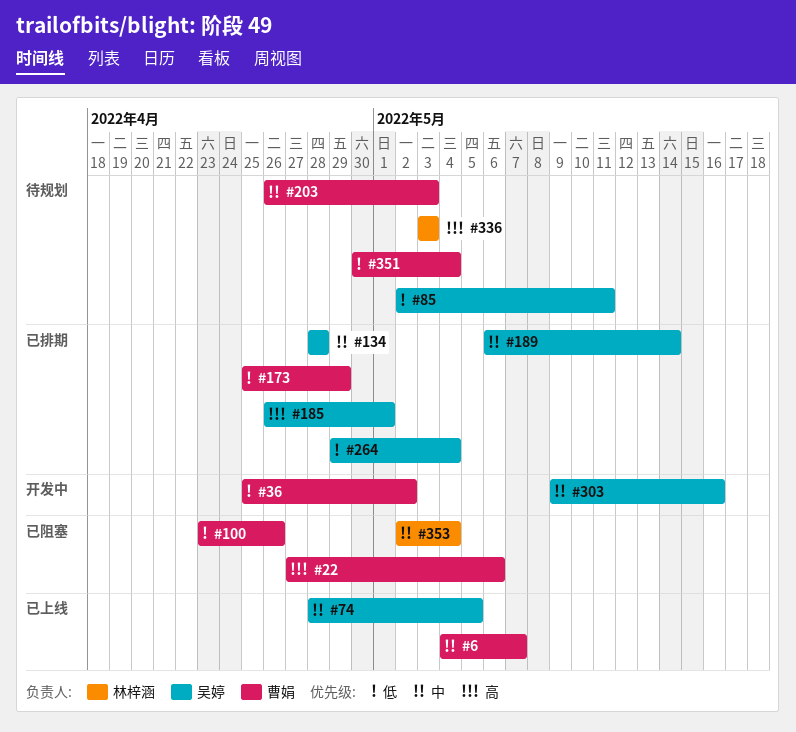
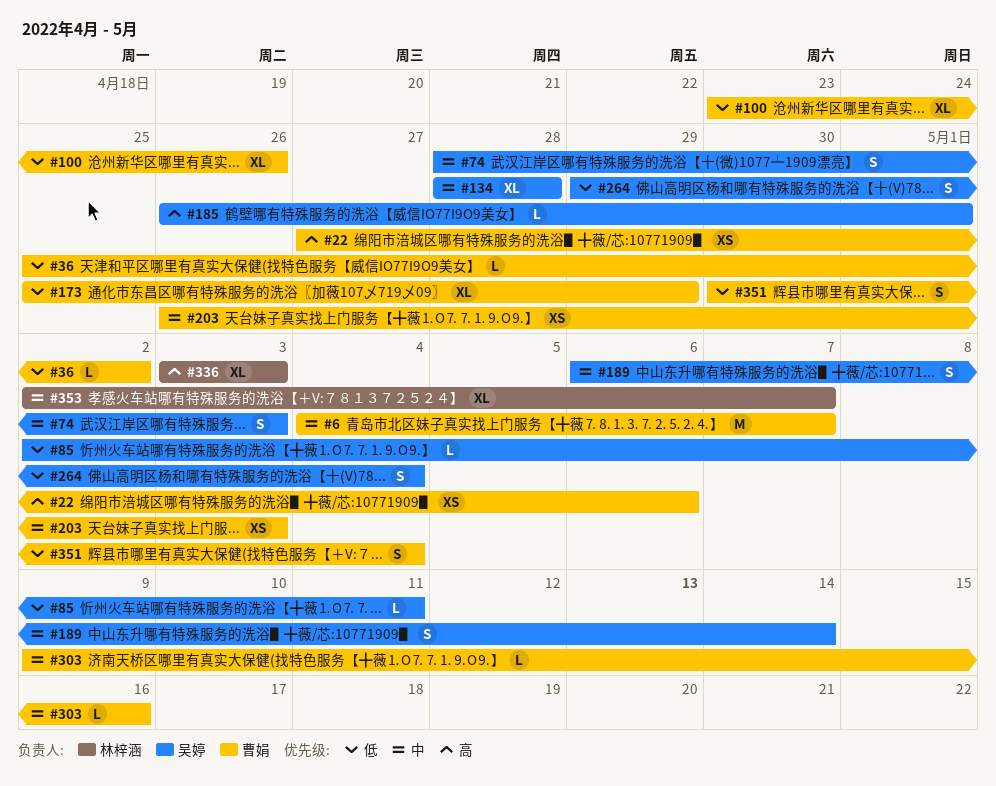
#74, due: May 5 -> May 3
#303, owner: 吴婷 -> 曹娟
#353, due: May 4 -> May 7

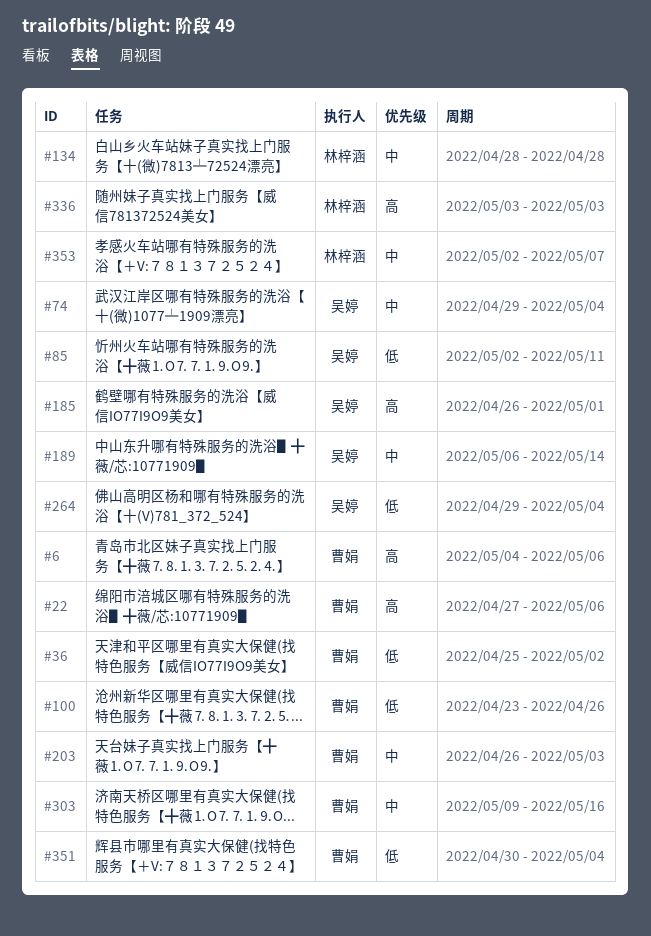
#6, priority: 中 -> 高
#6, due: May 7 -> May 6
#74, start: Apr 28 -> Apr 29
#74, due: May 3 -> May 4
#134, owner: 吴婷 -> 林梓涵
#173: present -> none

